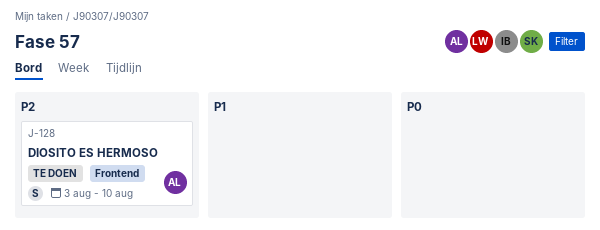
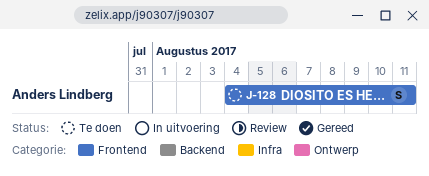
J-128, start: Aug 3 -> Aug 4
J-128, due: Aug 10 -> Aug 11

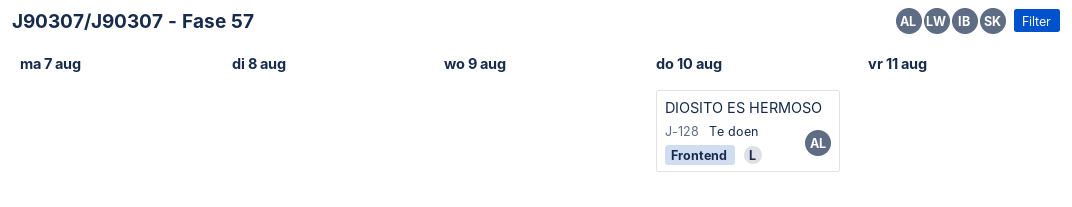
J-128, estimate: S -> L
J-128, due: Aug 11 -> Aug 10

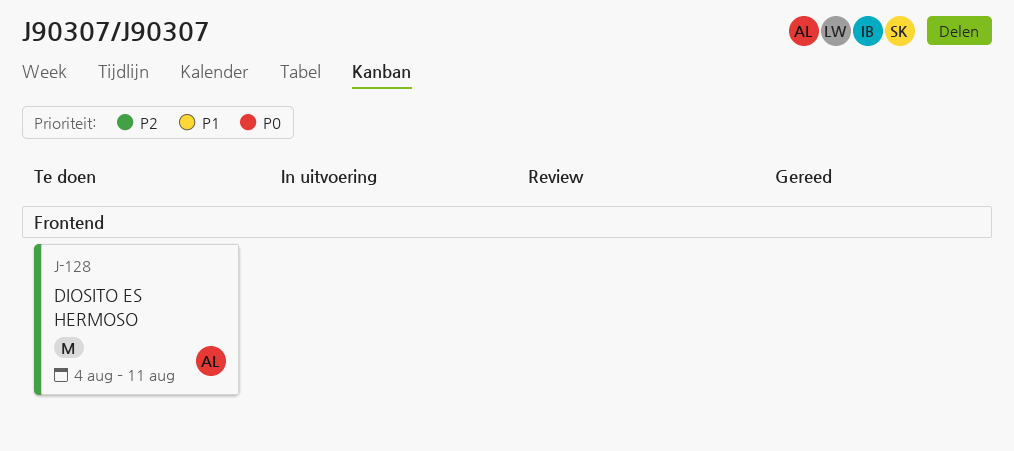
J-128, estimate: L -> M
J-128, due: Aug 10 -> Aug 11

